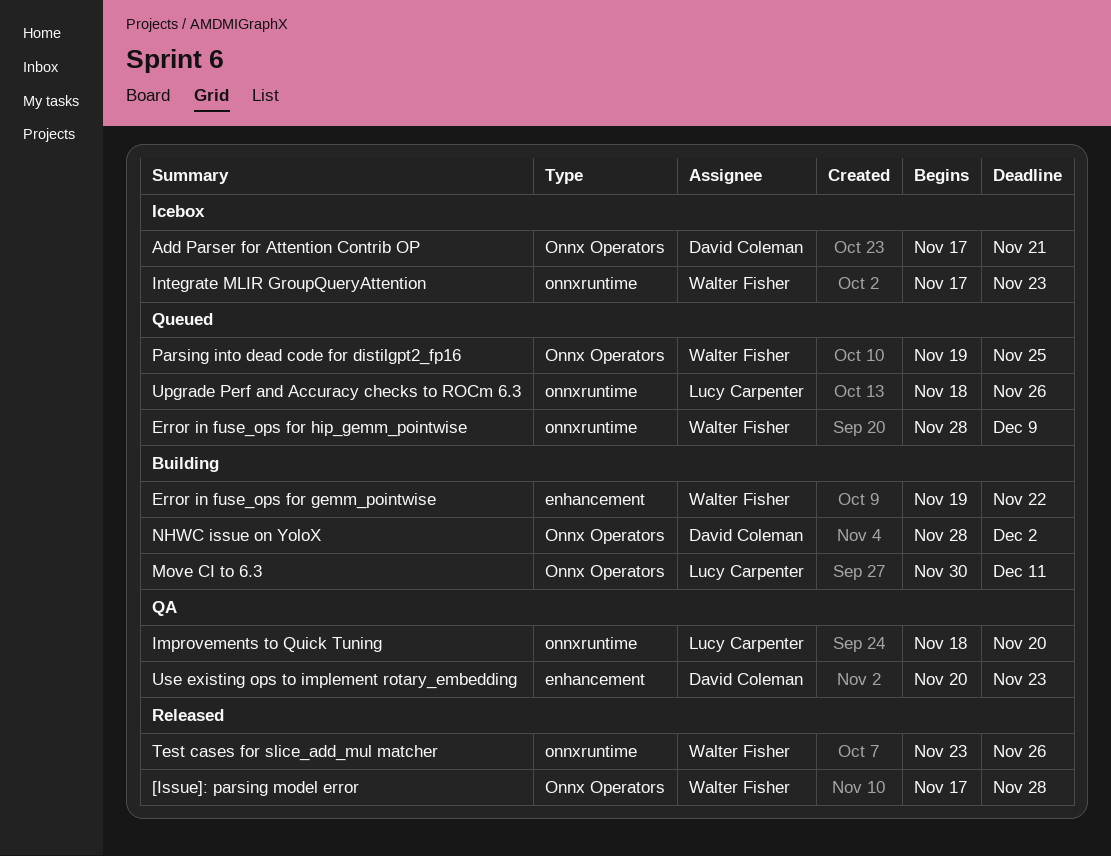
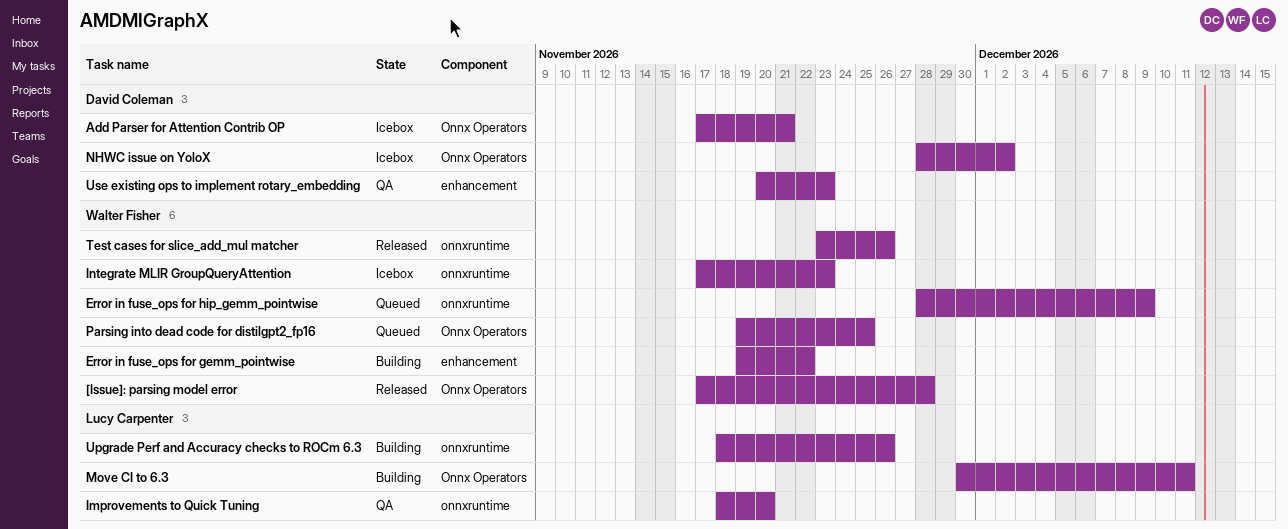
NHWC issue on YoloX, status: Building -> Icebox
Upgrade Perf and Accuracy checks to ROCm 6.3, status: Queued -> Building

